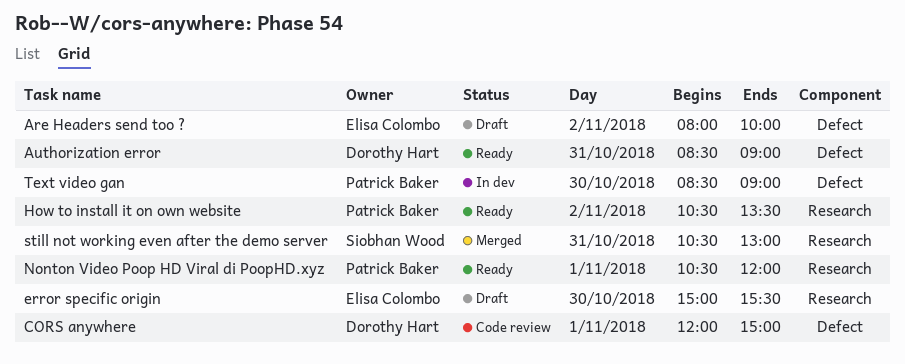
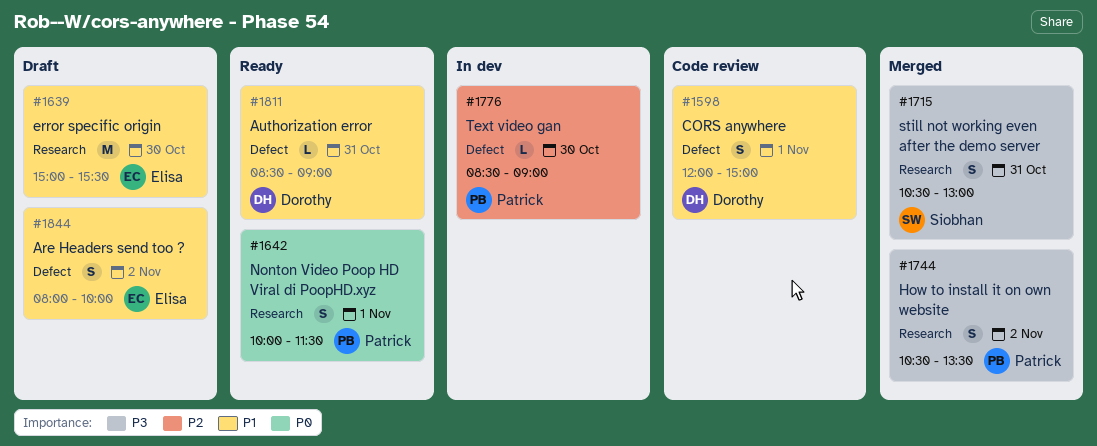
How to install it on own website, status: Ready -> Merged
Nonton Video Poop HD Viral di PoopHD.xyz, begins: 10:30 -> 10:00
Nonton Video Poop HD Viral di PoopHD.xyz, ends: 12:00 -> 11:30

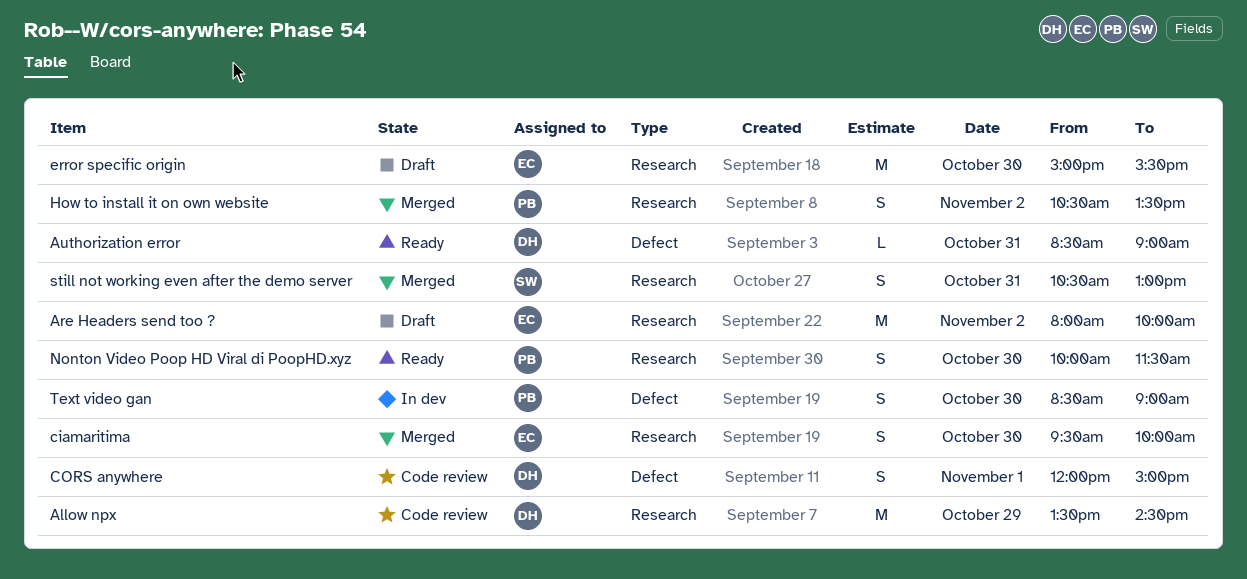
Allow npx: none -> present
Are Headers send too ?, label: Defect -> Research
Are Headers send too ?, estimate: S -> M
ciamaritima: none -> present
Nonton Video Poop HD Viral di PoopHD.xyz, day: Nov 1 -> Oct 30
Text video gan, estimate: L -> S

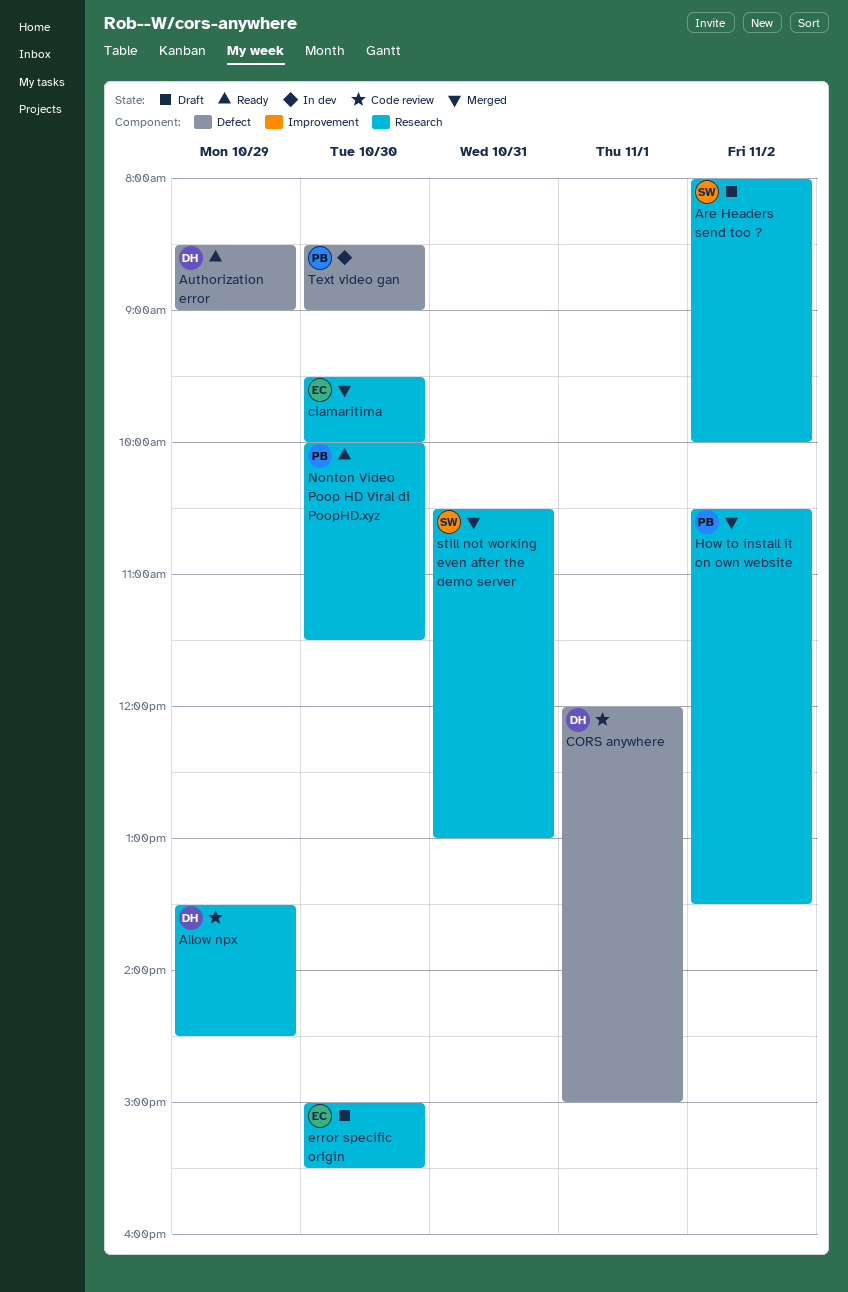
Are Headers send too ?, owner: EC -> SW
Authorization error, day: Oct 31 -> Oct 29

